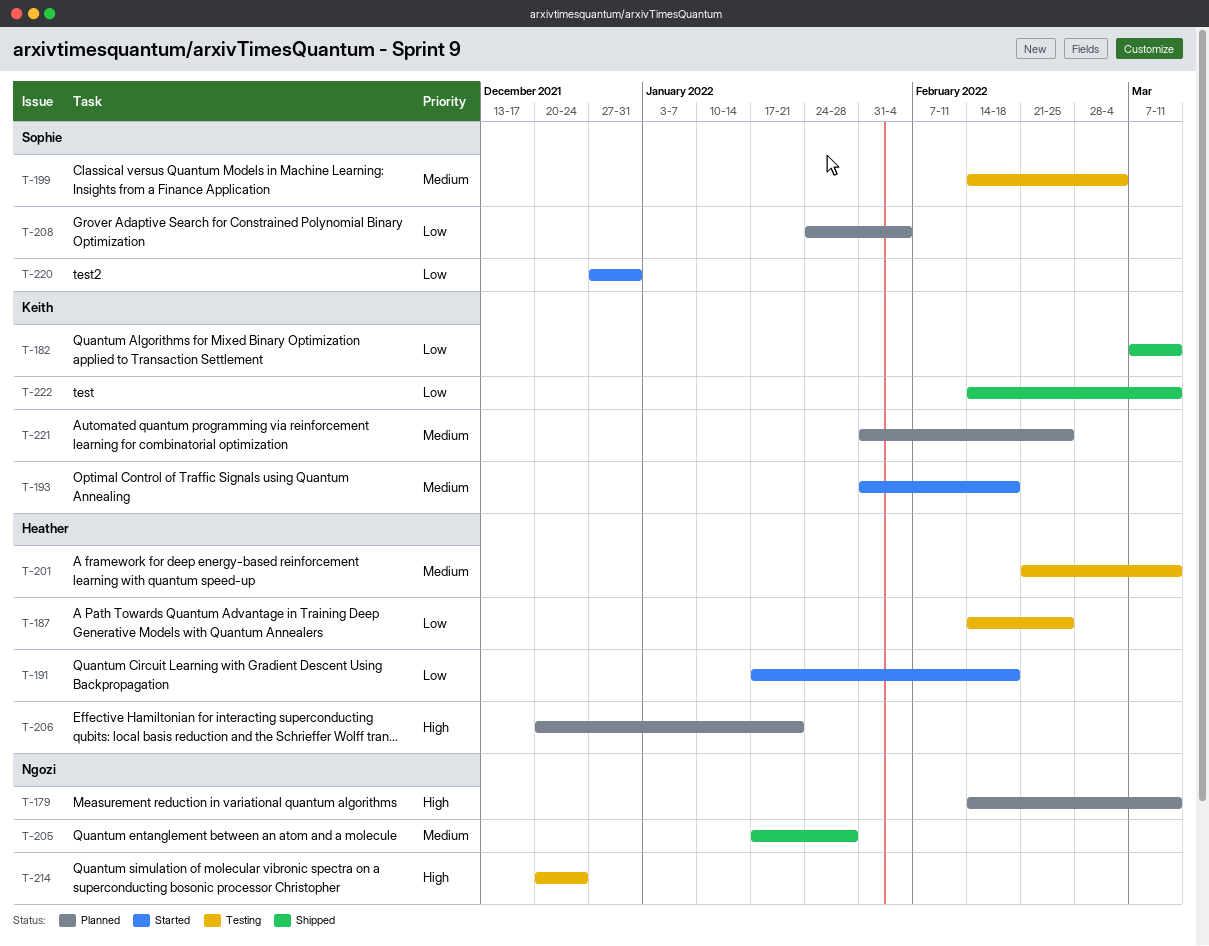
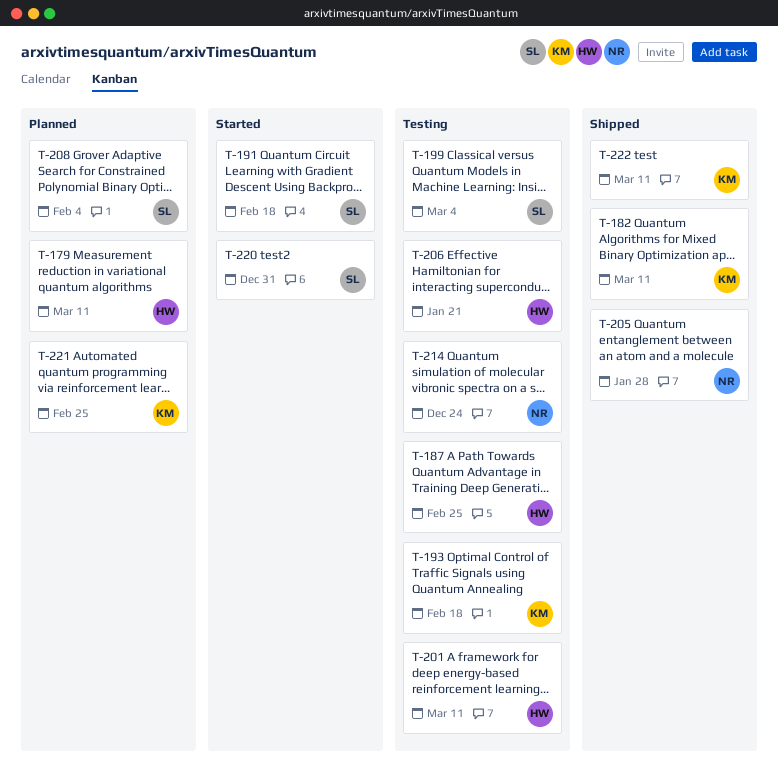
T-179, owner: Ngozi -> Heather
T-191, owner: Heather -> Sophie
T-193, status: Started -> Testing
T-206, status: Planned -> Testing

